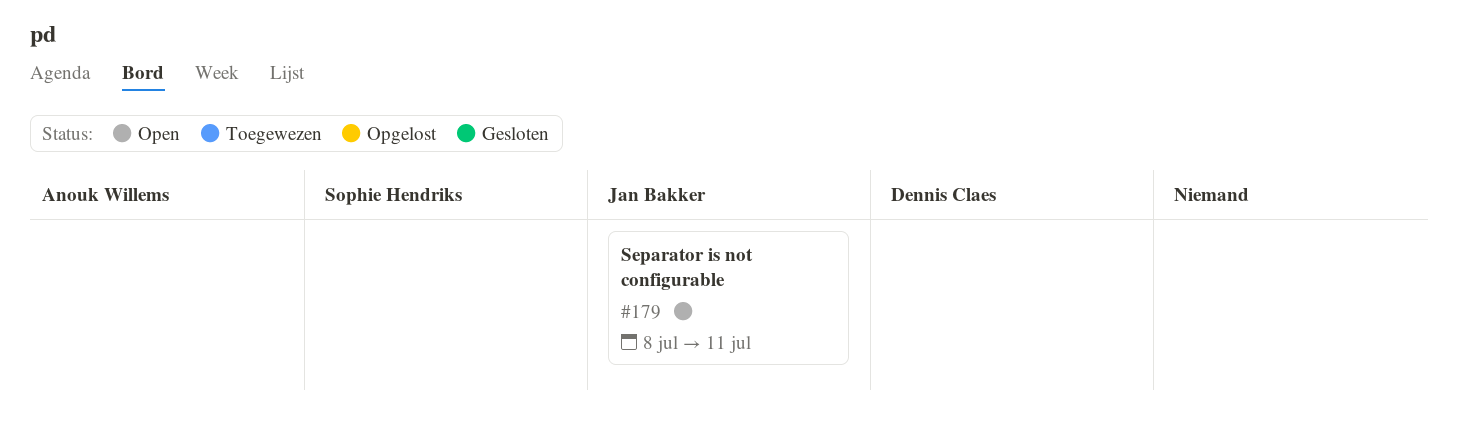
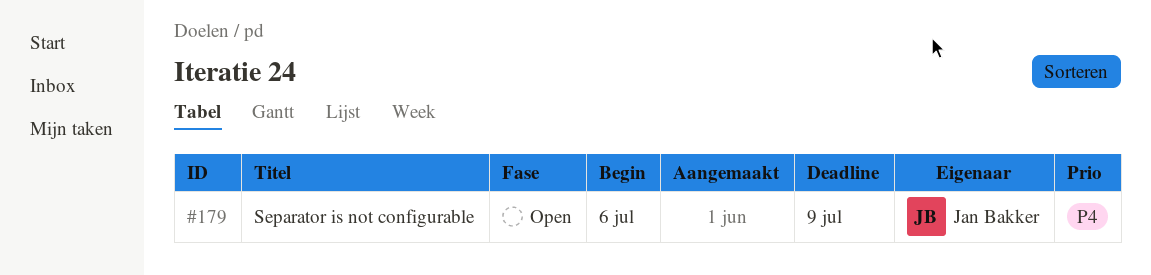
#179, start: Jul 8 -> Jul 6
#179, due: Jul 11 -> Jul 9

